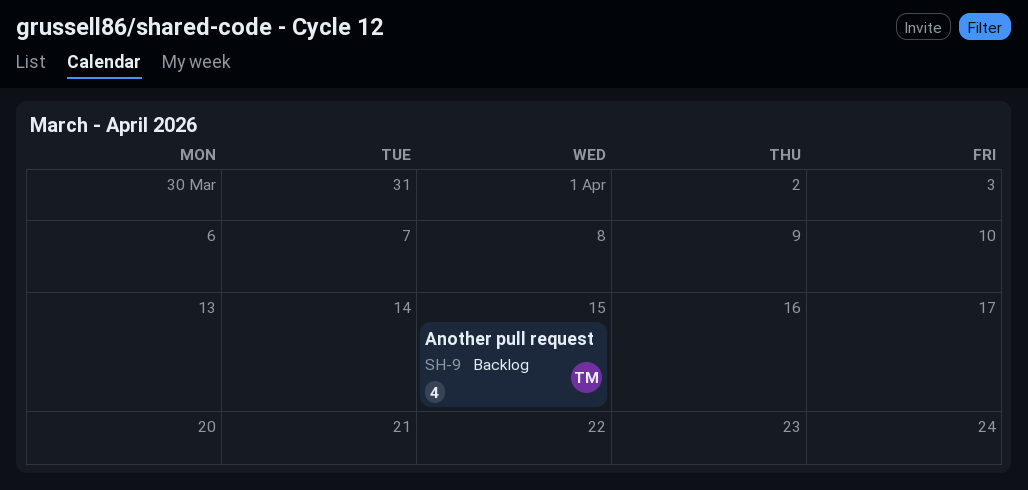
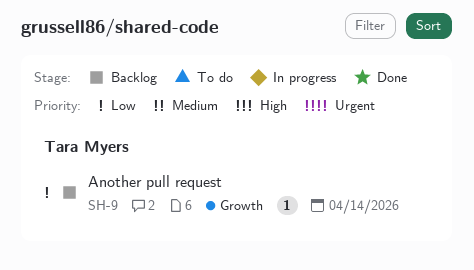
SH-9, estimate: 4 -> 1
SH-9, due: Apr 15 -> Apr 14

